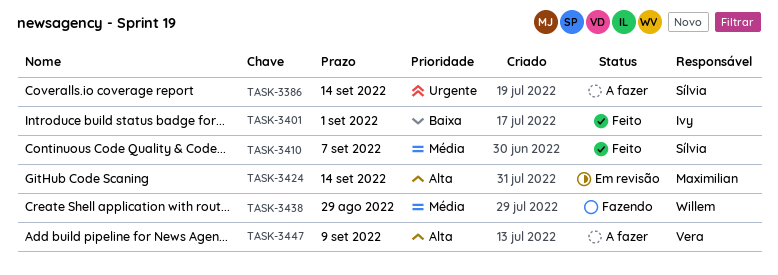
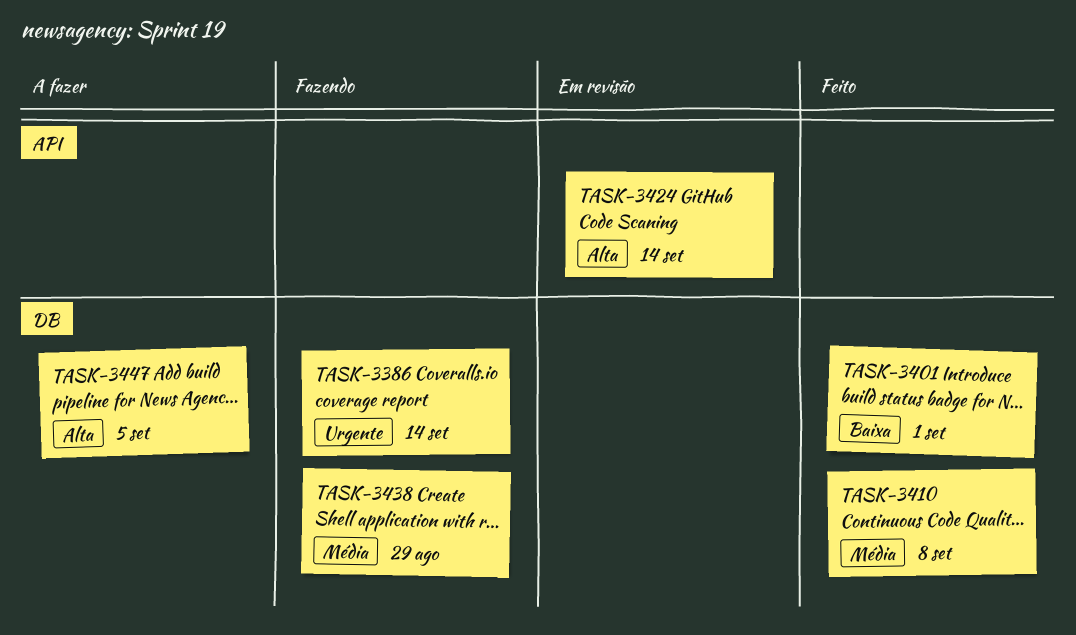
TASK-3386, status: A fazer -> Fazendo
TASK-3410, due: Sep 7 -> Sep 8
TASK-3447, due: Sep 9 -> Sep 5

